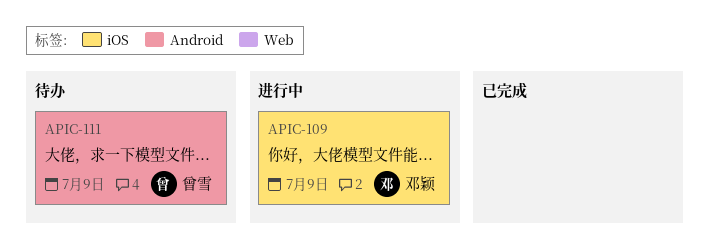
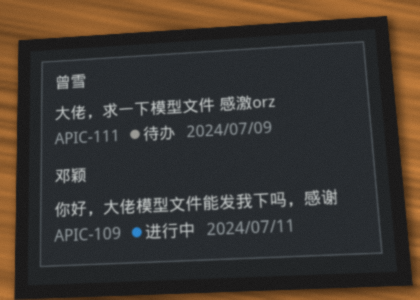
APIC-109, due: Jul 9 -> Jul 11

